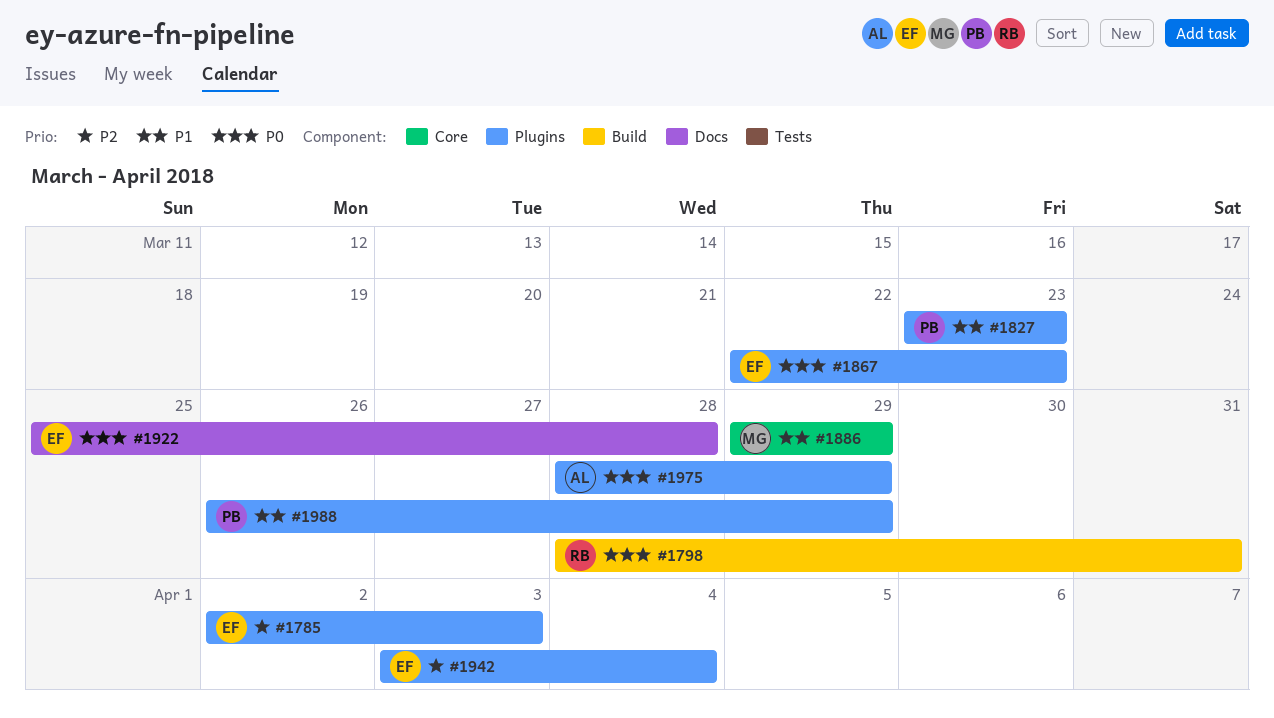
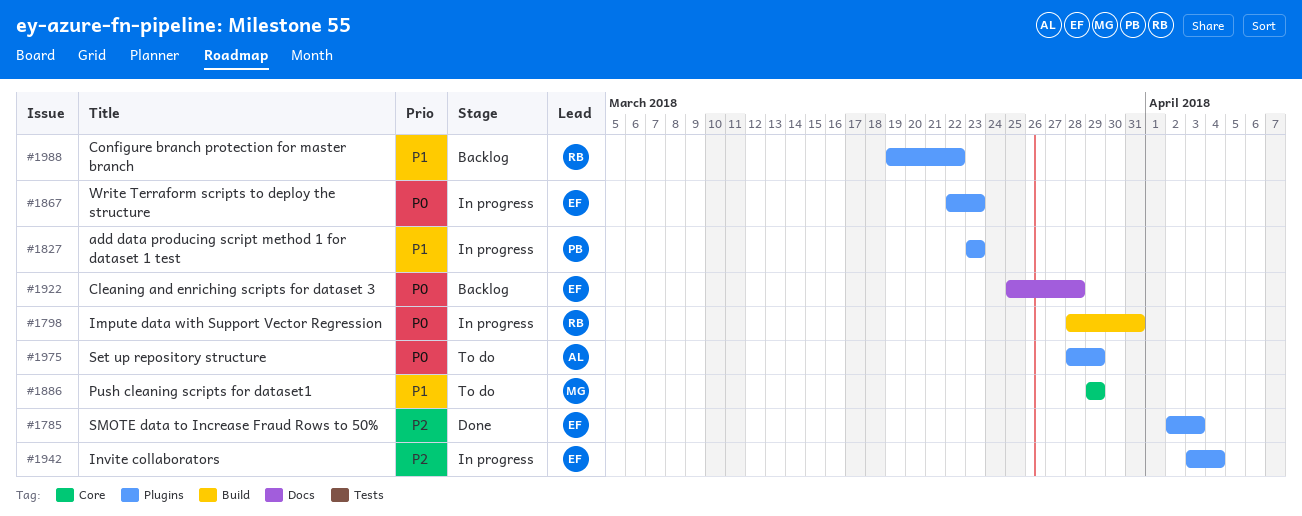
#1988, owner: PB -> RB
#1988, start: Mar 26 -> Mar 19
#1988, due: Mar 29 -> Mar 22

